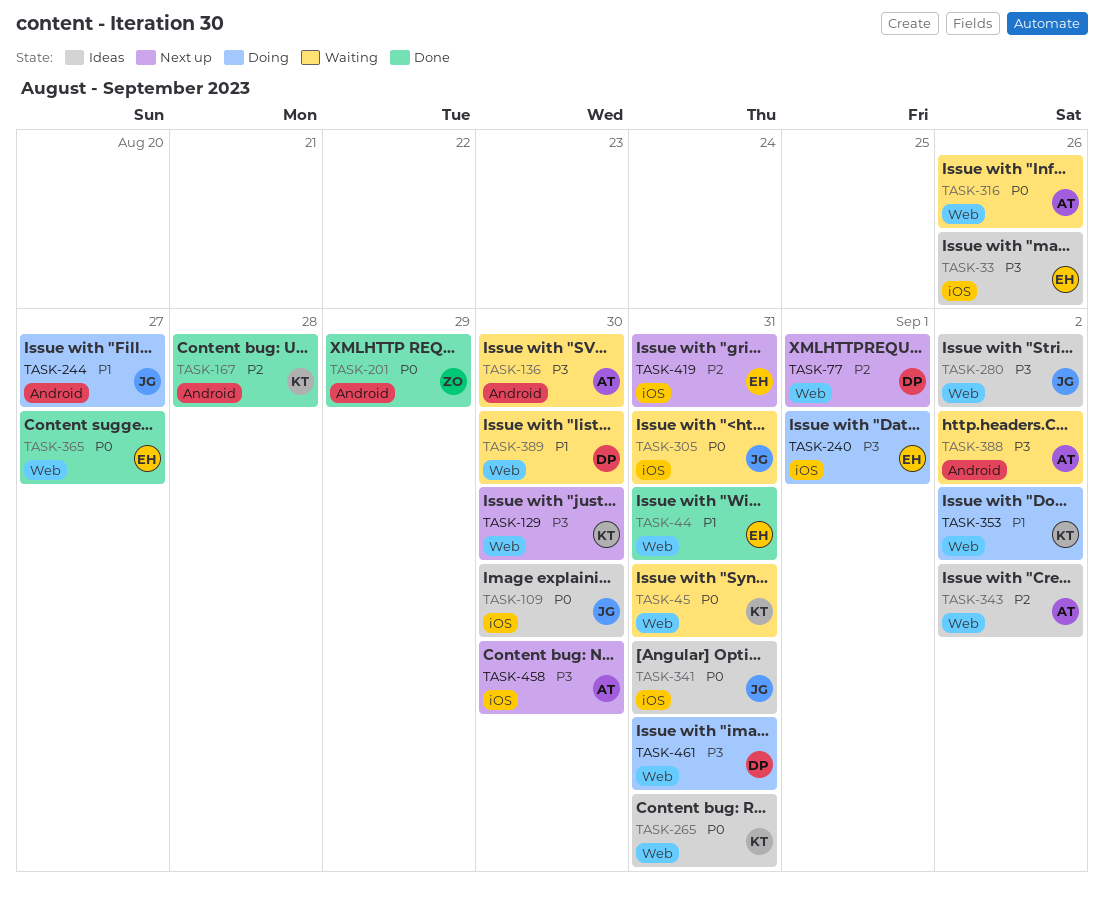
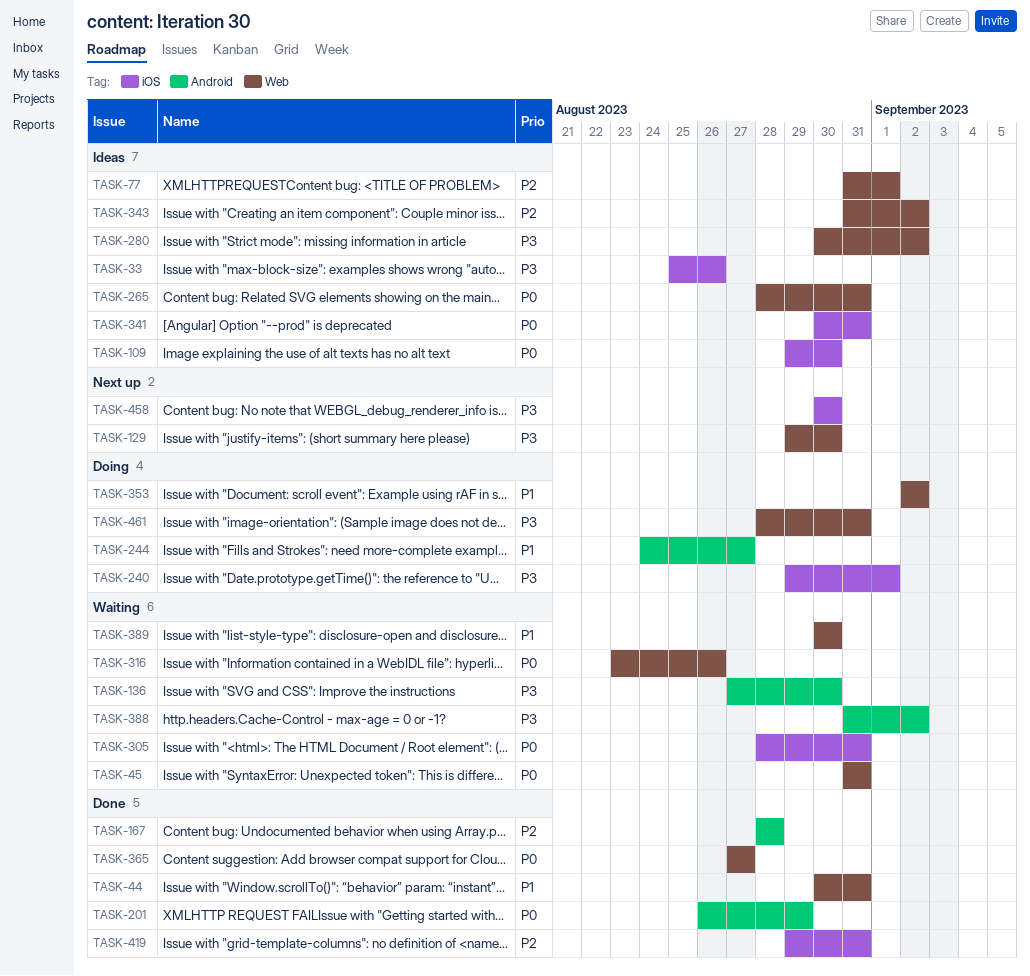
TASK-77, status: Next up -> Ideas
TASK-419, status: Next up -> Done

